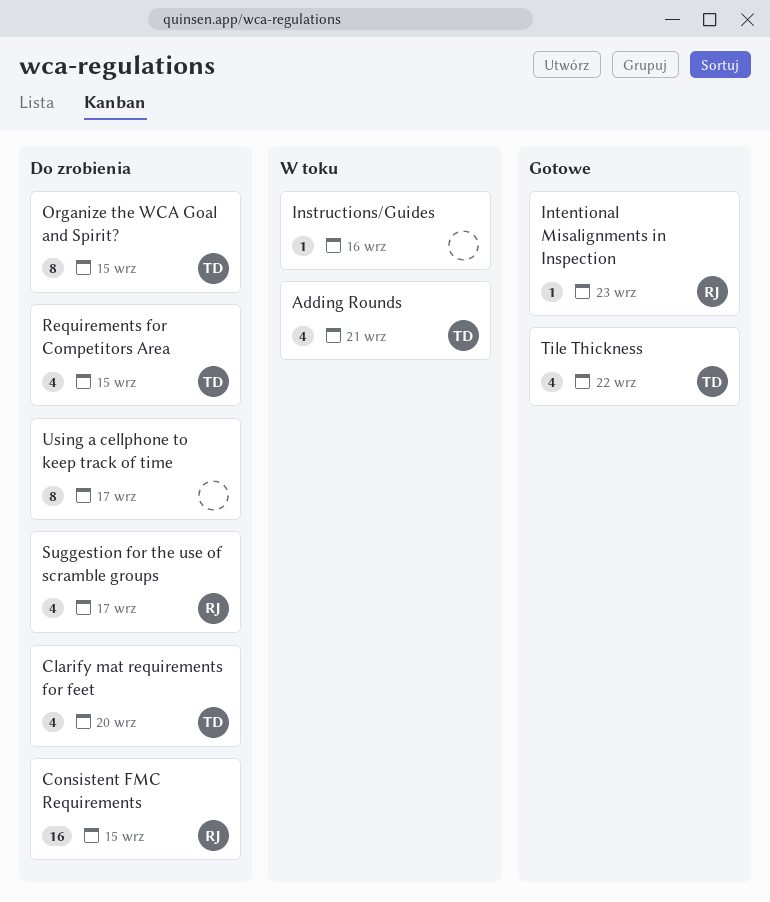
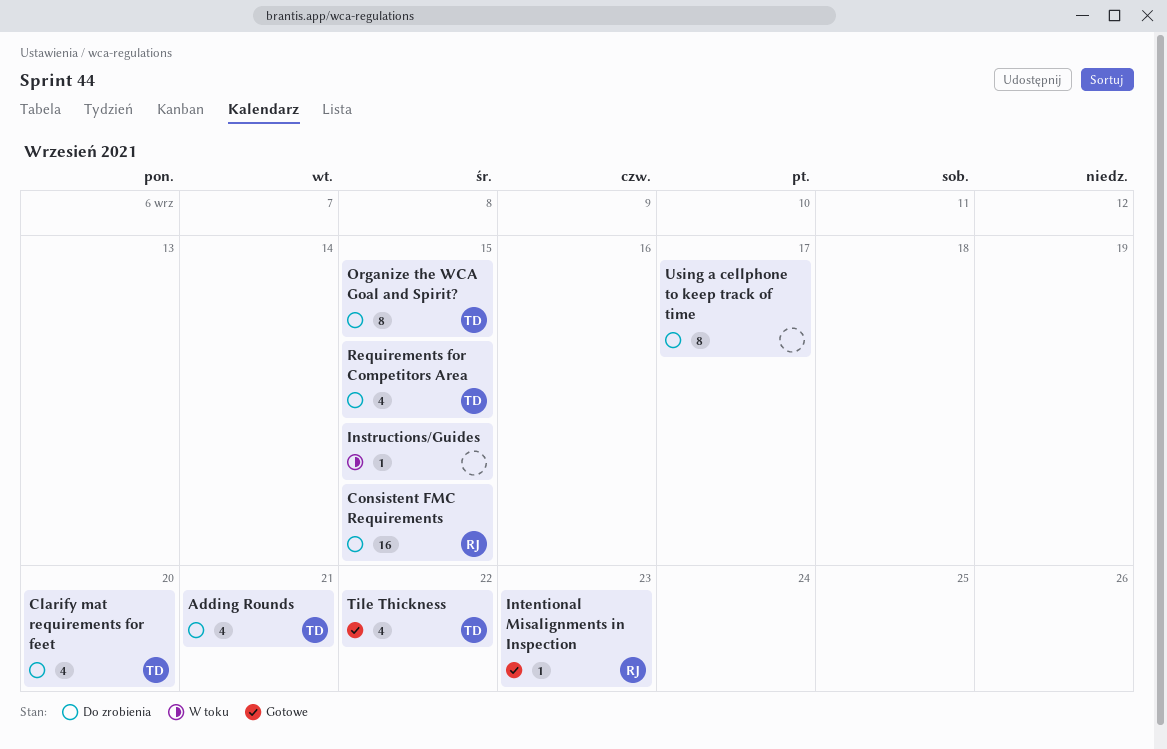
Adding Rounds, status: W toku -> Do zrobienia
Instructions/Guides, due: Sep 16 -> Sep 15
Suggestion for the use of scramble groups: present -> none

